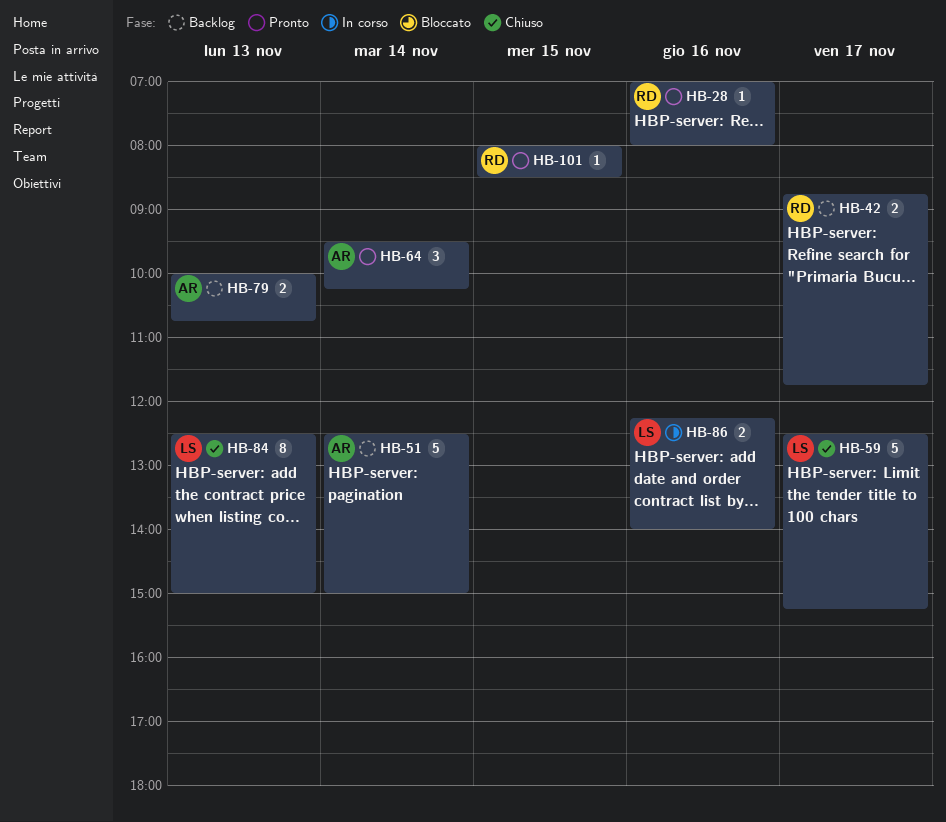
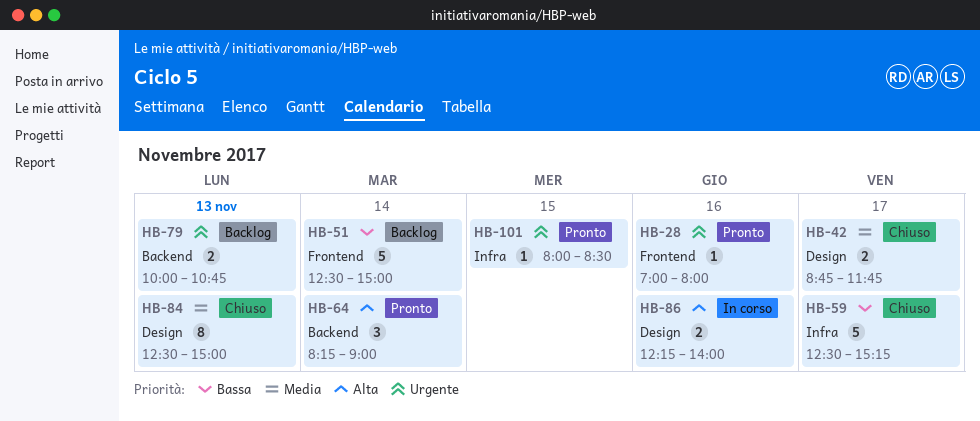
HB-42, status: Backlog -> Chiuso
HB-64, begins: 09:30 -> 08:15
HB-64, ends: 10:15 -> 09:00

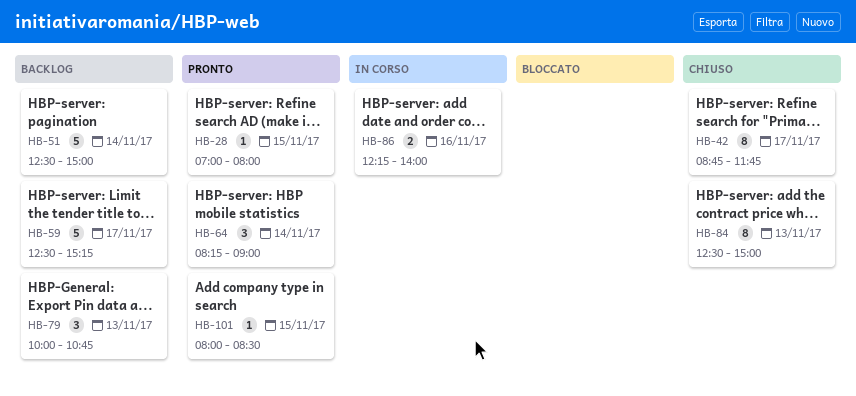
HB-28, day: Nov 16 -> Nov 15
HB-42, estimate: 2 -> 8
HB-59, status: Chiuso -> Backlog
HB-79, estimate: 2 -> 3

